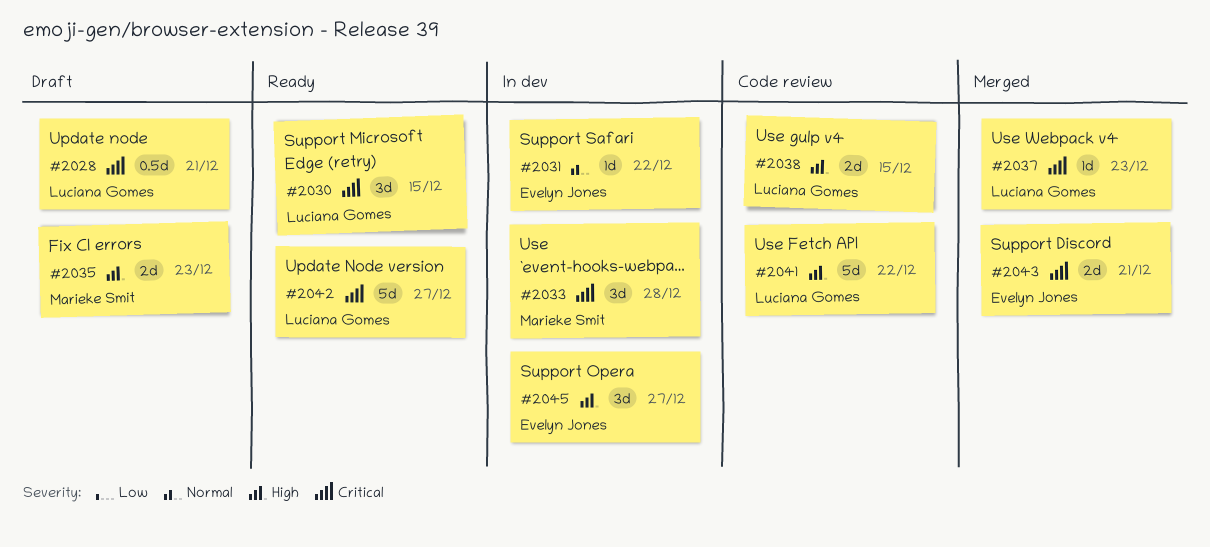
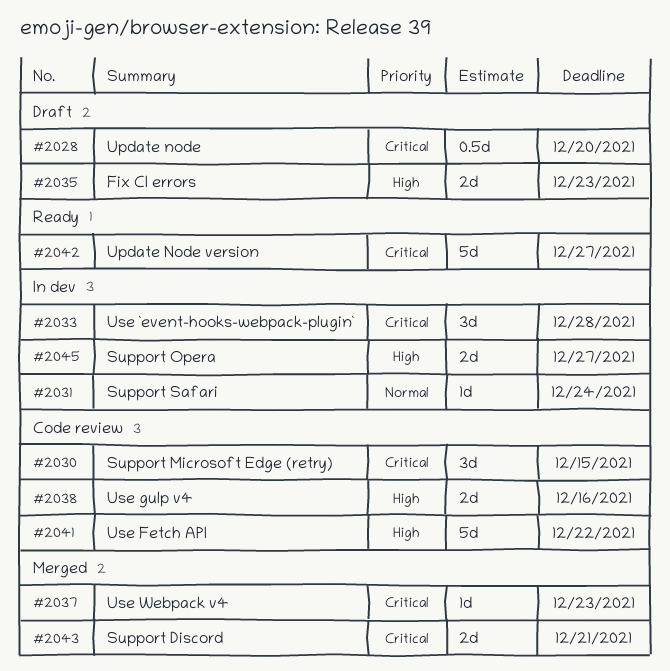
#2028, due: Dec 21 -> Dec 20
#2030, status: Ready -> Code review
#2031, due: Dec 22 -> Dec 24
#2038, due: Dec 15 -> Dec 16
#2045, estimate: 3d -> 2d

